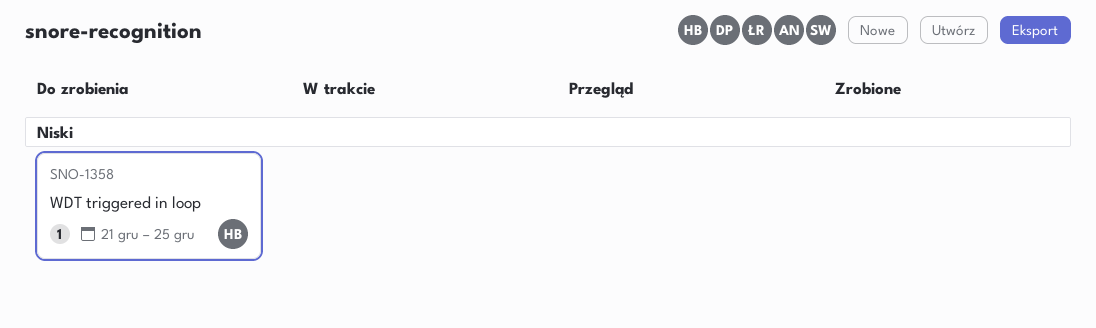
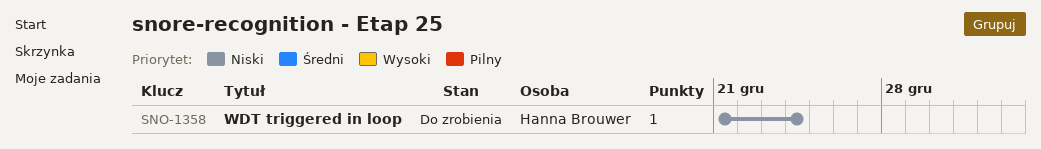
SNO-1358, due: Dec 25 -> Dec 24

